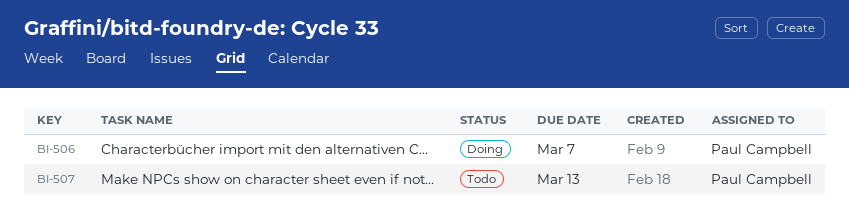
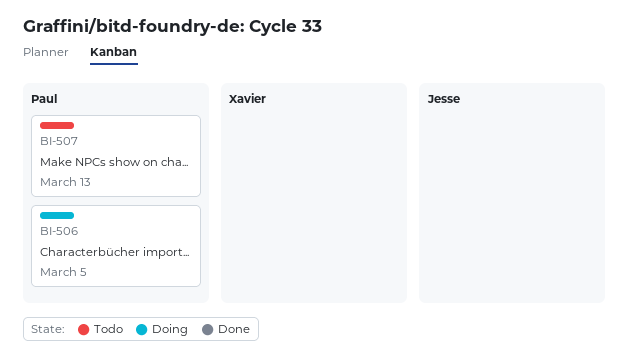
BI-506, due: Mar 7 -> Mar 5

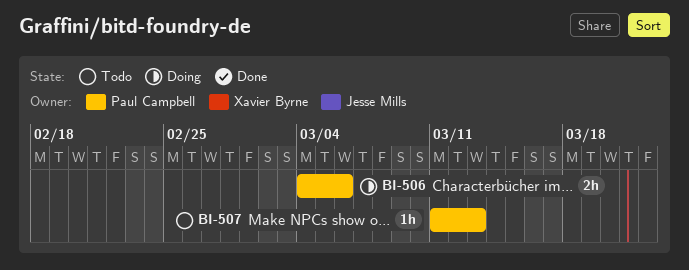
BI-506, due: Mar 5 -> Mar 6

